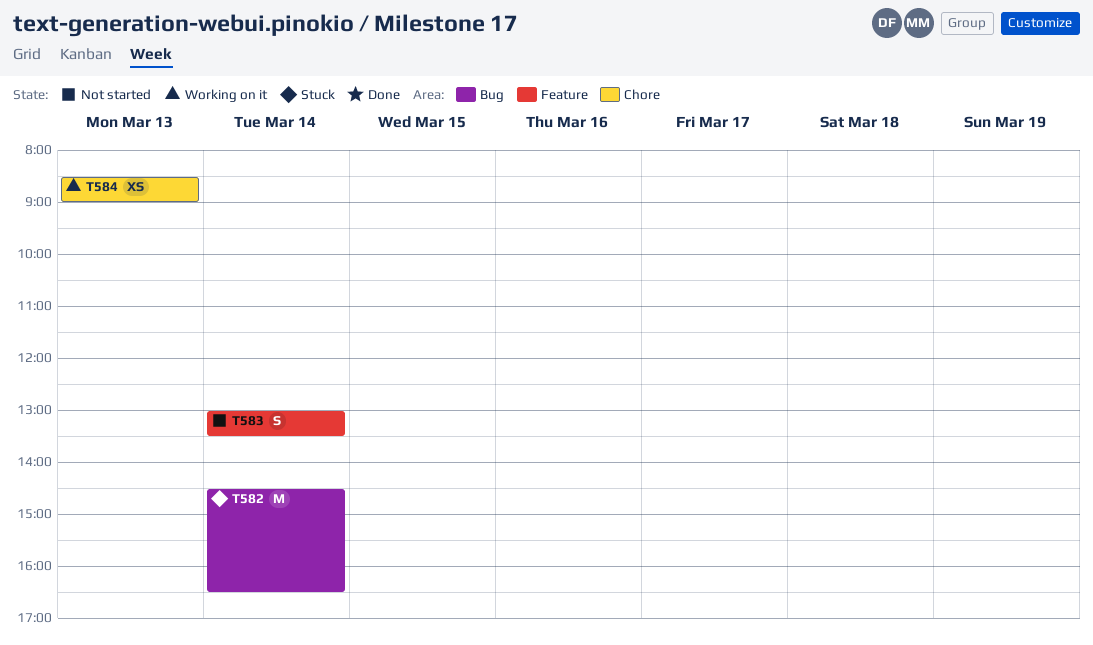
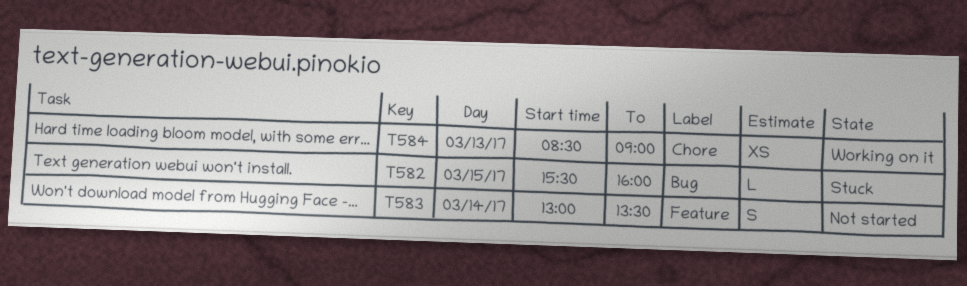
T582, estimate: M -> L
T582, day: Mar 14 -> Mar 15
T582, begins: 14:30 -> 15:30
T582, ends: 16:30 -> 16:00

